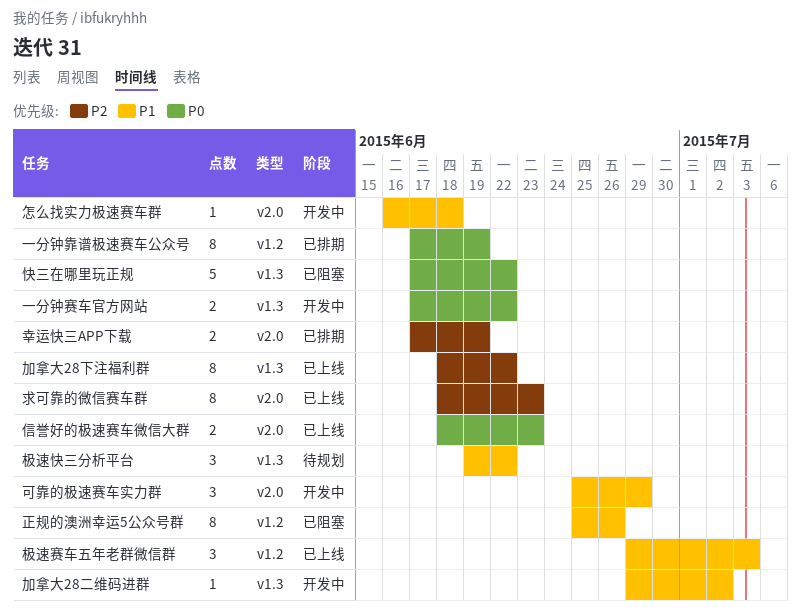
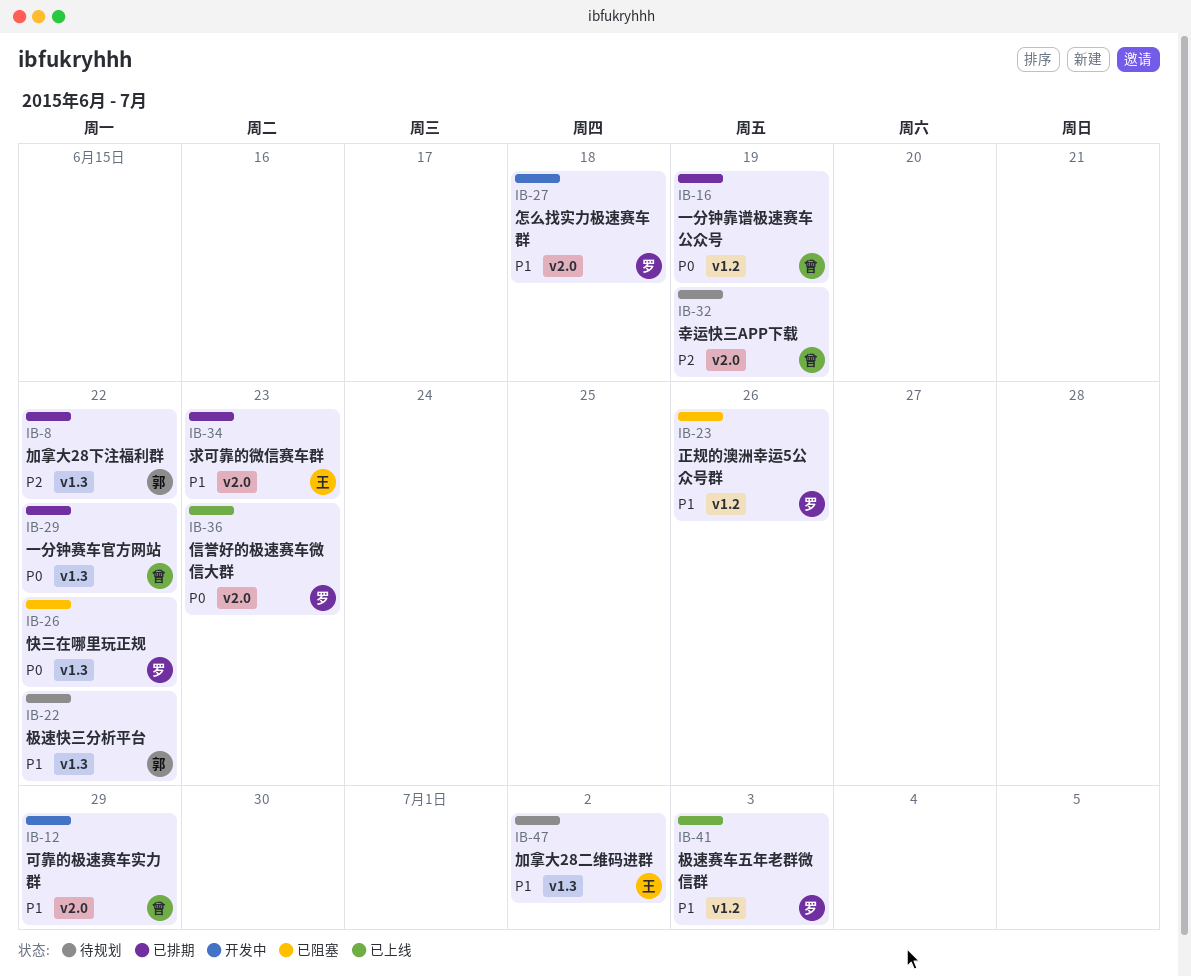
一分钟赛车官方网站, status: 开发中 -> 已排期
加拿大28下注福利群, status: 已上线 -> 已排期
加拿大28二维码进群, status: 开发中 -> 待规划
幸运快三APP下载, status: 已排期 -> 待规划
求可靠的微信赛车群, status: 已上线 -> 已排期
求可靠的微信赛车群, priority: P2 -> P1

